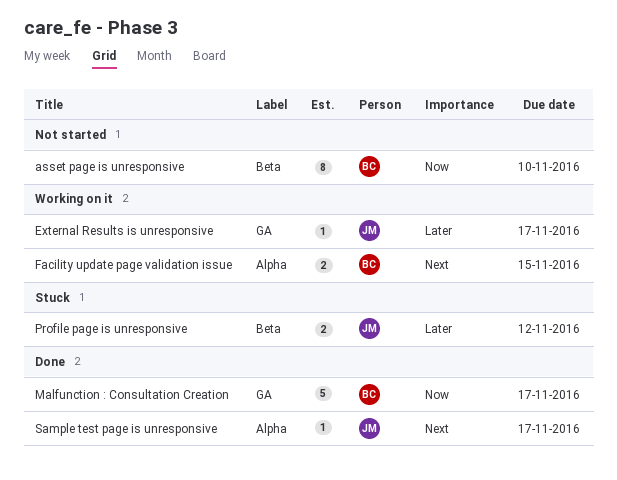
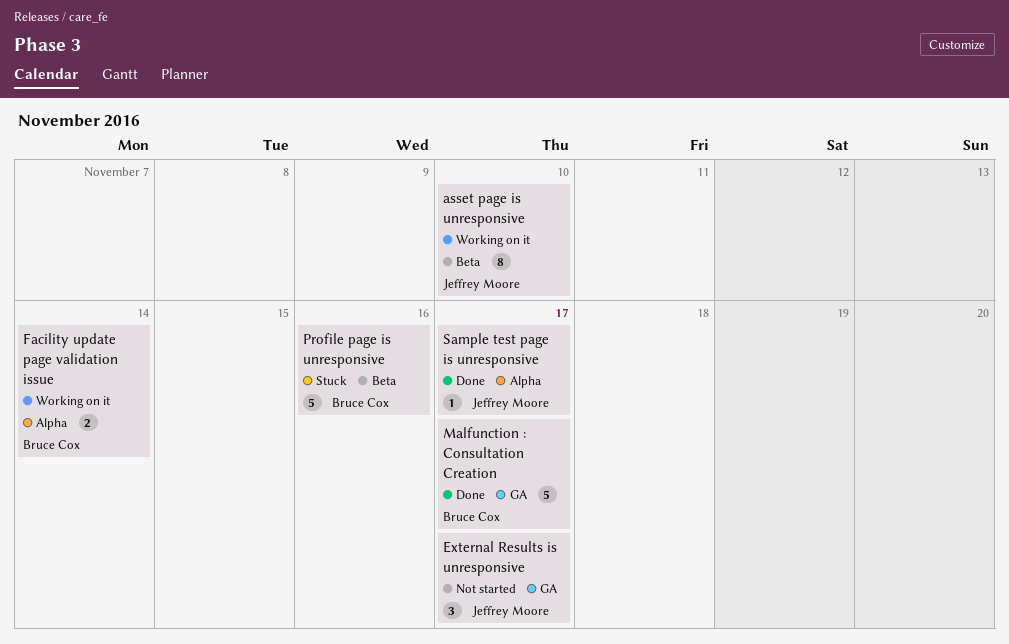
asset page is unresponsive, status: Not started -> Working on it
asset page is unresponsive, owner: Bruce Cox -> Jeffrey Moore
External Results is unresponsive, status: Working on it -> Not started
External Results is unresponsive, estimate: 1 -> 3
Facility update page validation issue, due: Nov 15 -> Nov 14
Profile page is unresponsive, owner: Jeffrey Moore -> Bruce Cox
Profile page is unresponsive, estimate: 2 -> 5
Profile page is unresponsive, due: Nov 12 -> Nov 16

